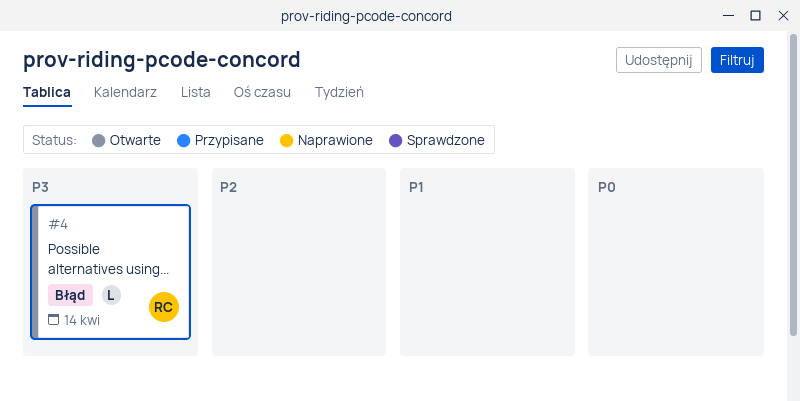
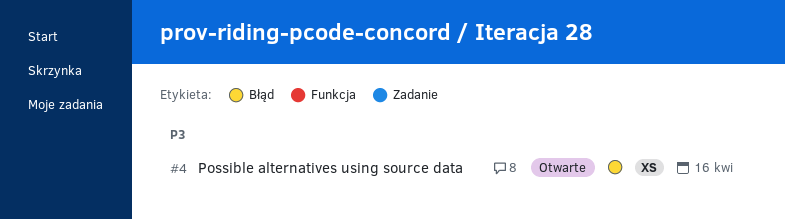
#4, estimate: L -> XS
#4, due: Apr 14 -> Apr 16

